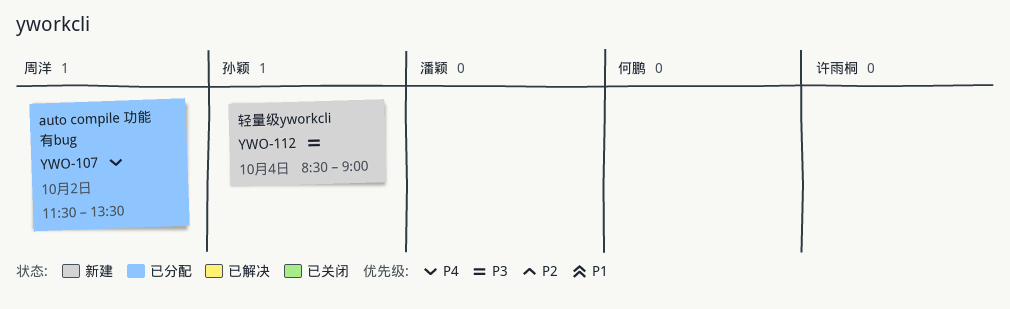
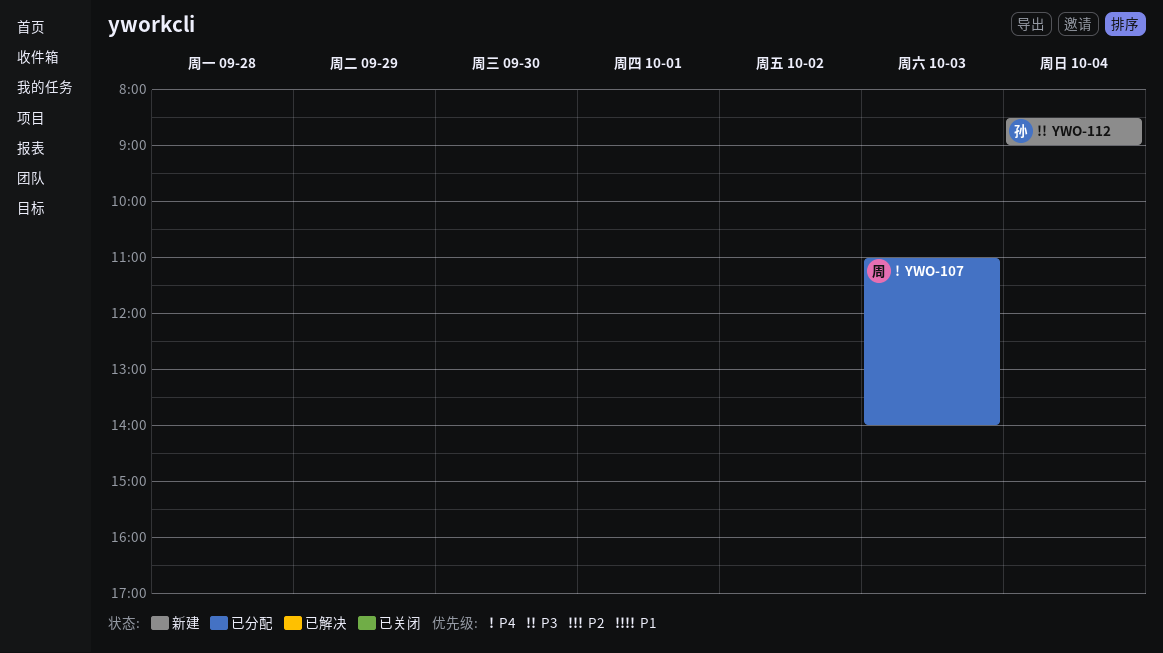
YWO-107, day: Oct 2 -> Oct 3
YWO-107, begins: 11:30 -> 11:00
YWO-107, ends: 13:30 -> 14:00

